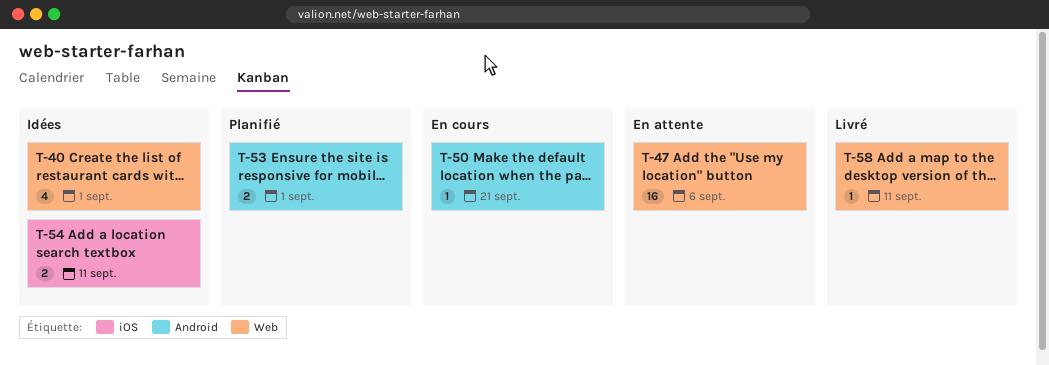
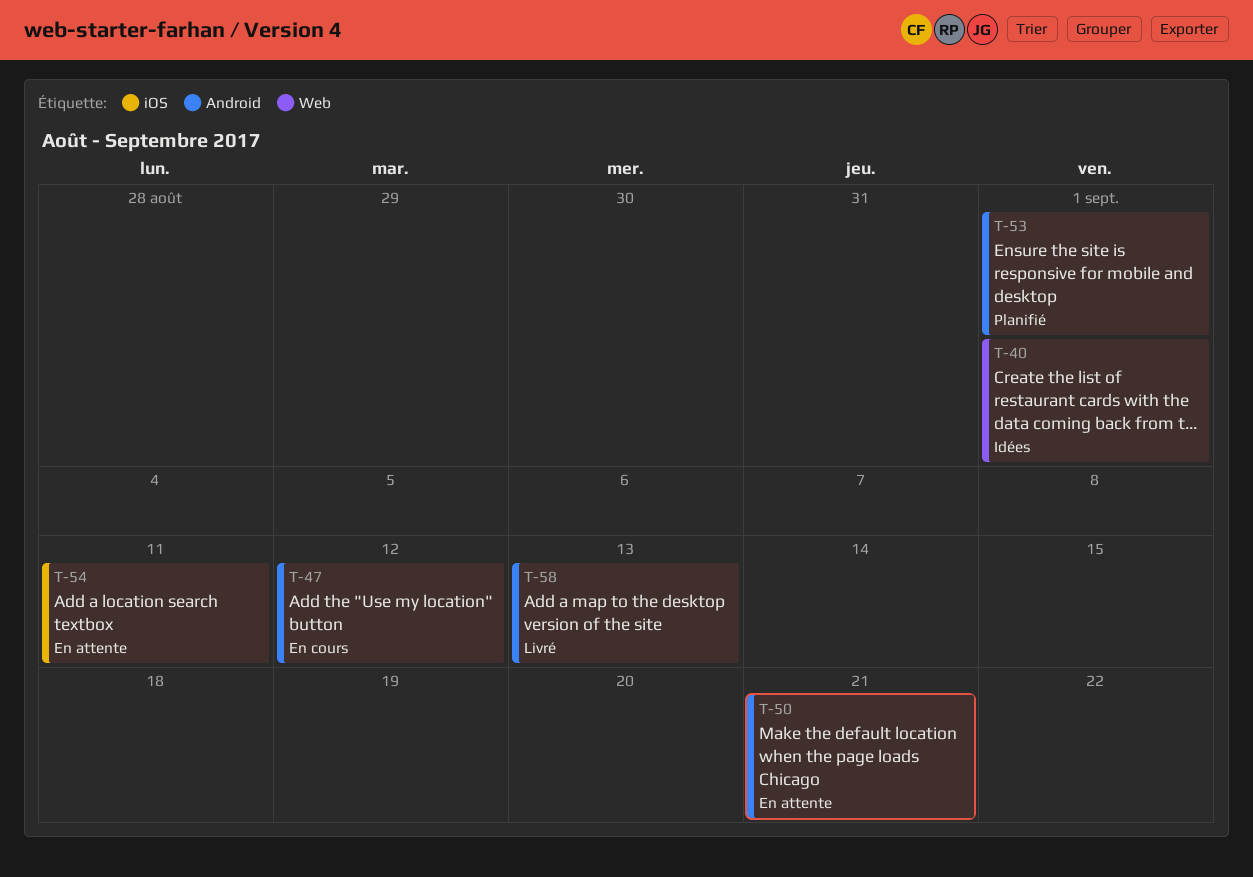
T-47, status: En attente -> En cours
T-47, label: Web -> Android
T-47, due: Sep 6 -> Sep 12
T-50, status: En cours -> En attente
T-54, status: Idées -> En attente
T-58, label: Web -> Android
T-58, due: Sep 11 -> Sep 13

